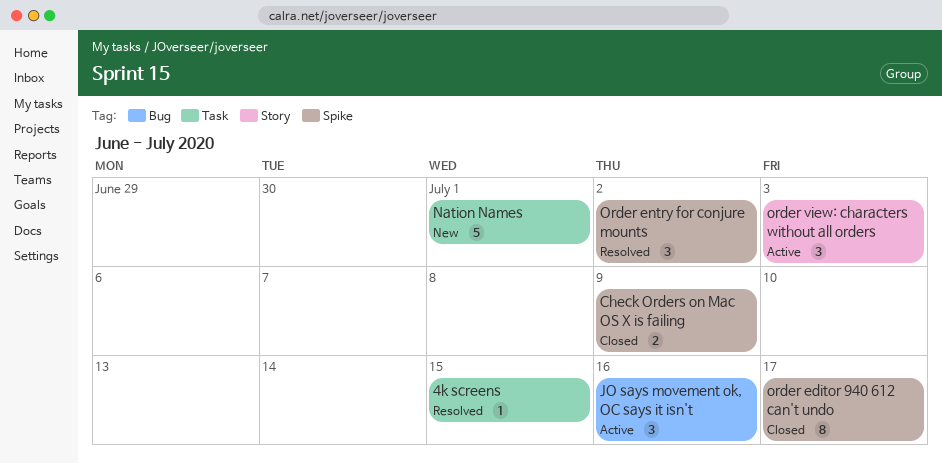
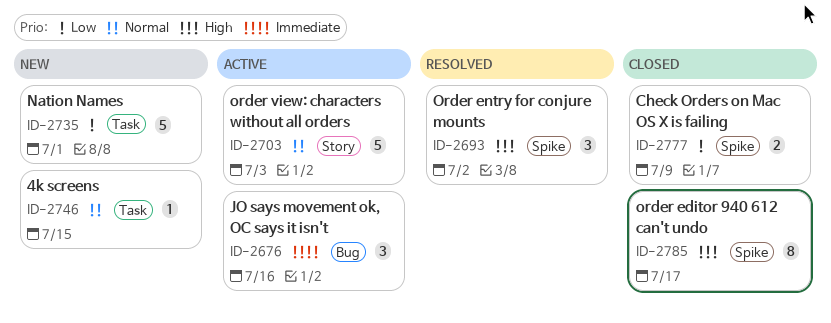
4k screens, status: Resolved -> New
order view: characters without all orders, estimate: 3 -> 5

